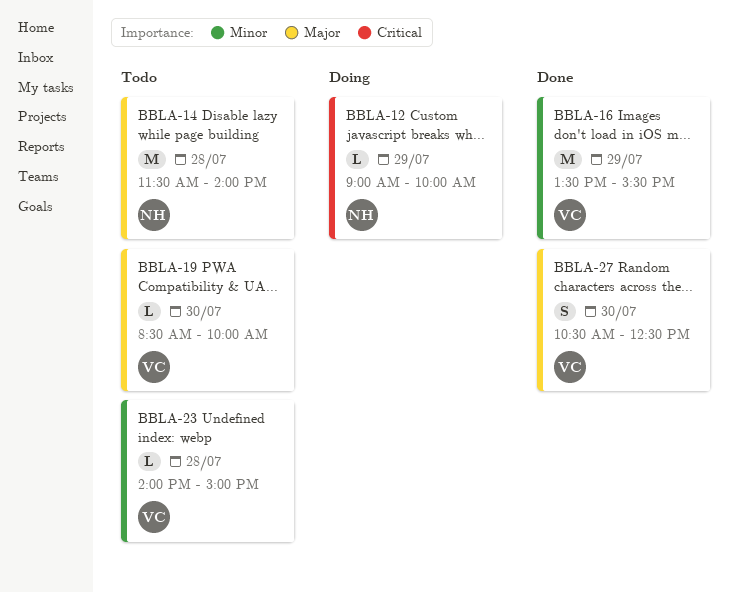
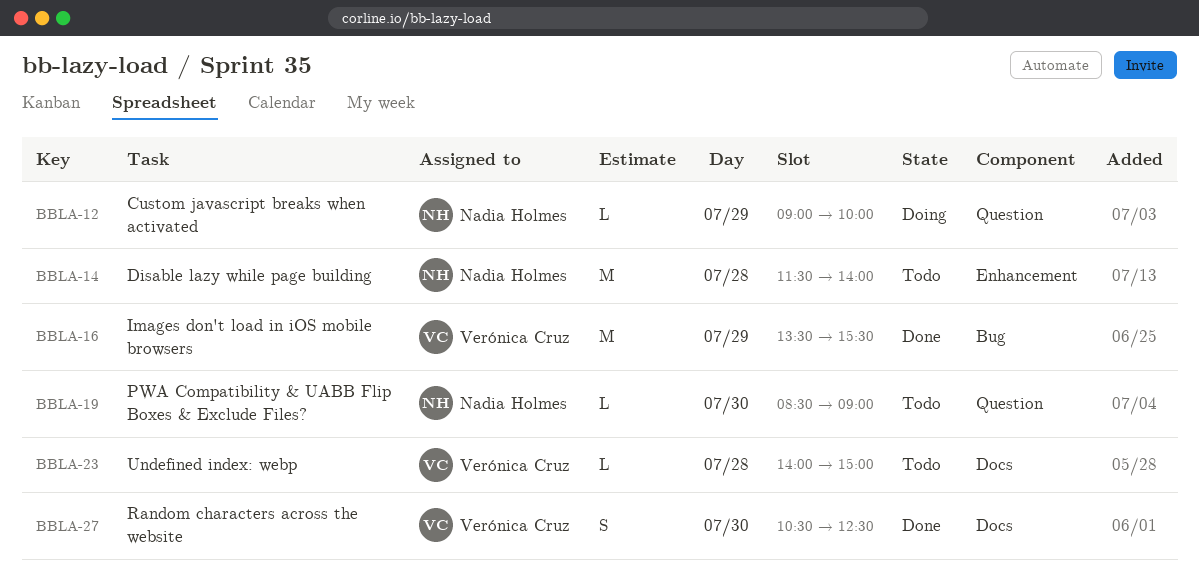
BBLA-19, owner: Verónica Cruz -> Nadia Holmes
BBLA-19, ends: 10:00 -> 09:00

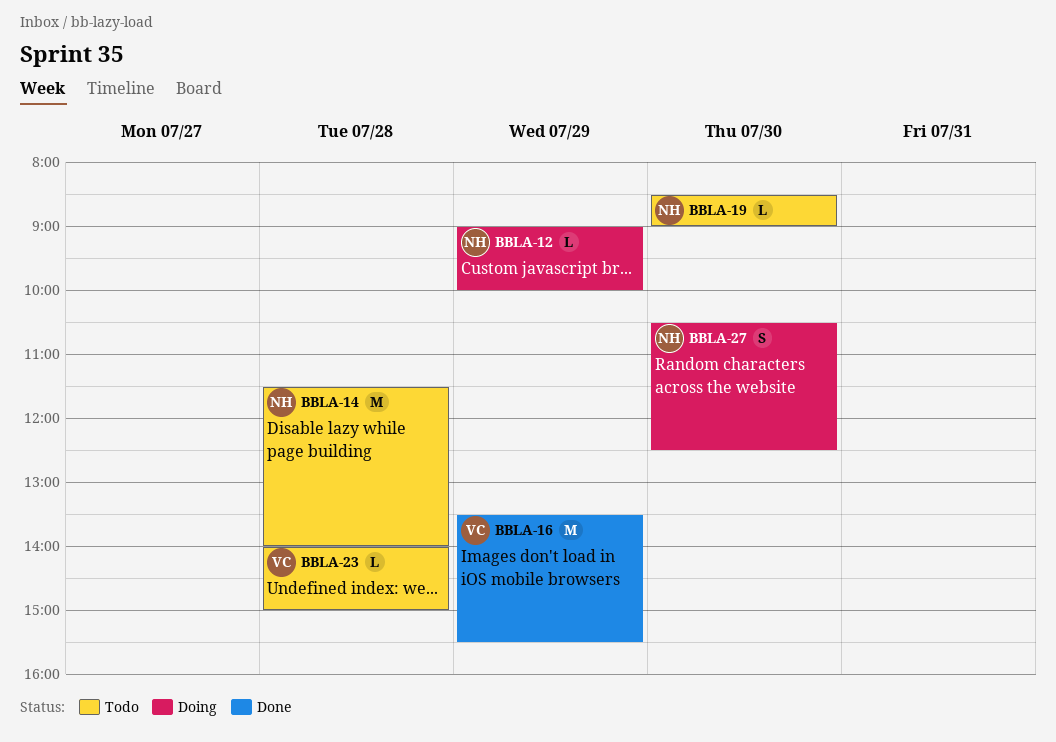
BBLA-27, status: Done -> Doing
BBLA-27, owner: Verónica Cruz -> Nadia Holmes

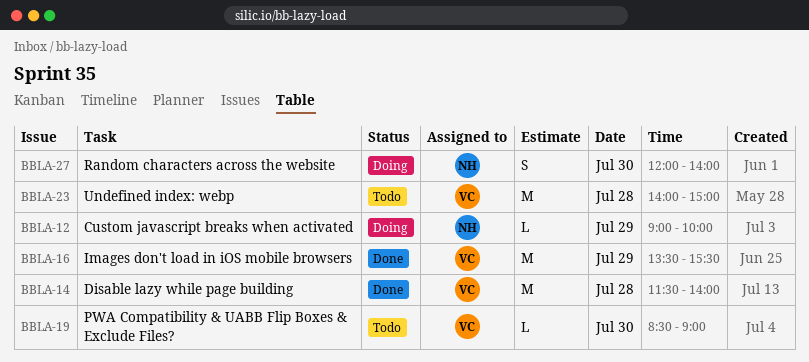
BBLA-14, status: Todo -> Done
BBLA-14, owner: NH -> VC
BBLA-19, owner: NH -> VC
BBLA-23, estimate: L -> M
BBLA-27, begins: 10:30 -> 12:00
BBLA-27, ends: 12:30 -> 14:00

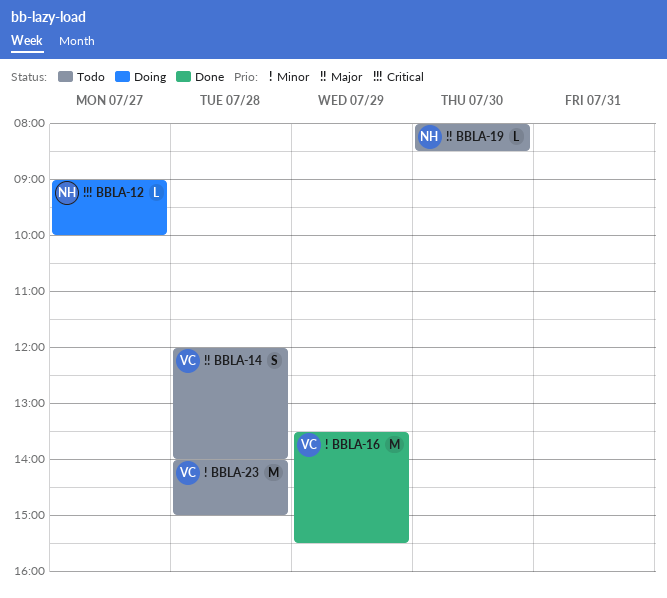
BBLA-12, day: Jul 29 -> Jul 27
BBLA-14, status: Done -> Todo
BBLA-14, estimate: M -> S
BBLA-14, begins: 11:30 -> 12:00
BBLA-19, owner: VC -> NH
BBLA-19, begins: 08:30 -> 08:00
BBLA-19, ends: 09:00 -> 08:30
BBLA-27: present -> none

